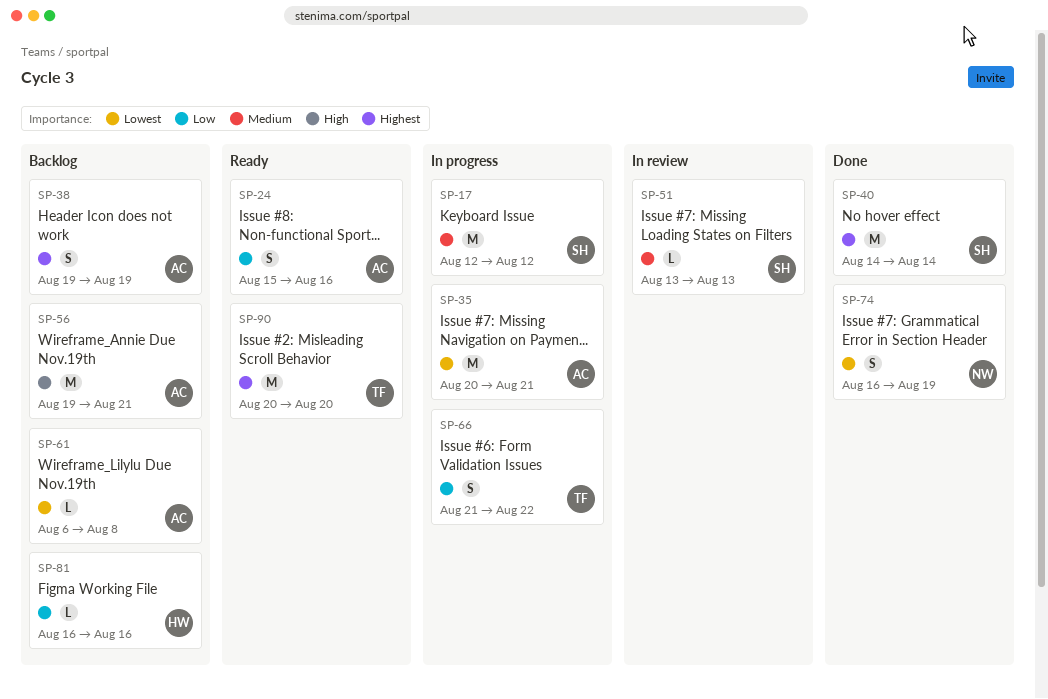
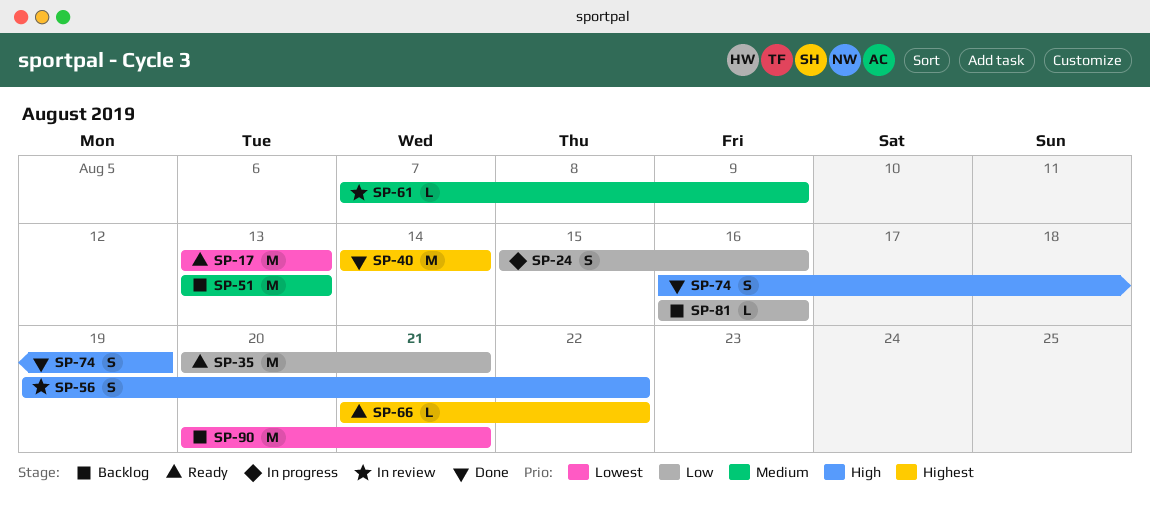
SP-17, status: In progress -> Ready
SP-17, priority: Medium -> Lowest
SP-17, start: Aug 12 -> Aug 13
SP-17, due: Aug 12 -> Aug 13
SP-24, status: Ready -> In progress
SP-35, status: In progress -> Ready
SP-35, priority: Lowest -> Low
SP-38: present -> none
SP-51, status: In review -> Backlog
SP-51, estimate: L -> M
SP-56, status: Backlog -> In review
SP-56, estimate: M -> S
SP-56, due: Aug 21 -> Aug 22
SP-61, status: Backlog -> In review
SP-61, priority: Lowest -> Medium
SP-61, start: Aug 6 -> Aug 7
SP-61, due: Aug 8 -> Aug 9
SP-66, status: In progress -> Ready
SP-66, priority: Low -> Highest
SP-66, estimate: S -> L
SP-74, priority: Lowest -> High
SP-90, status: Ready -> Backlog
SP-90, priority: Highest -> Lowest
SP-90, due: Aug 20 -> Aug 21

